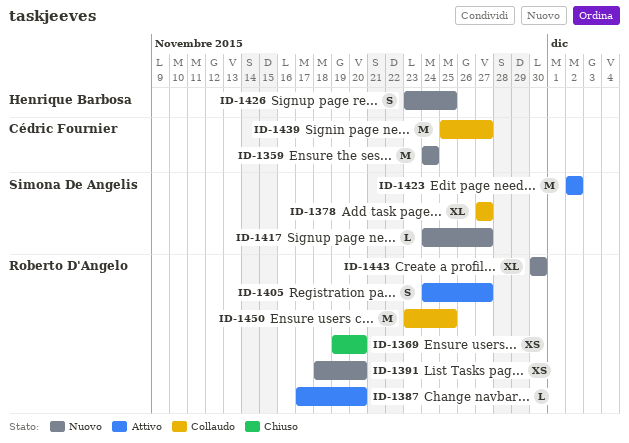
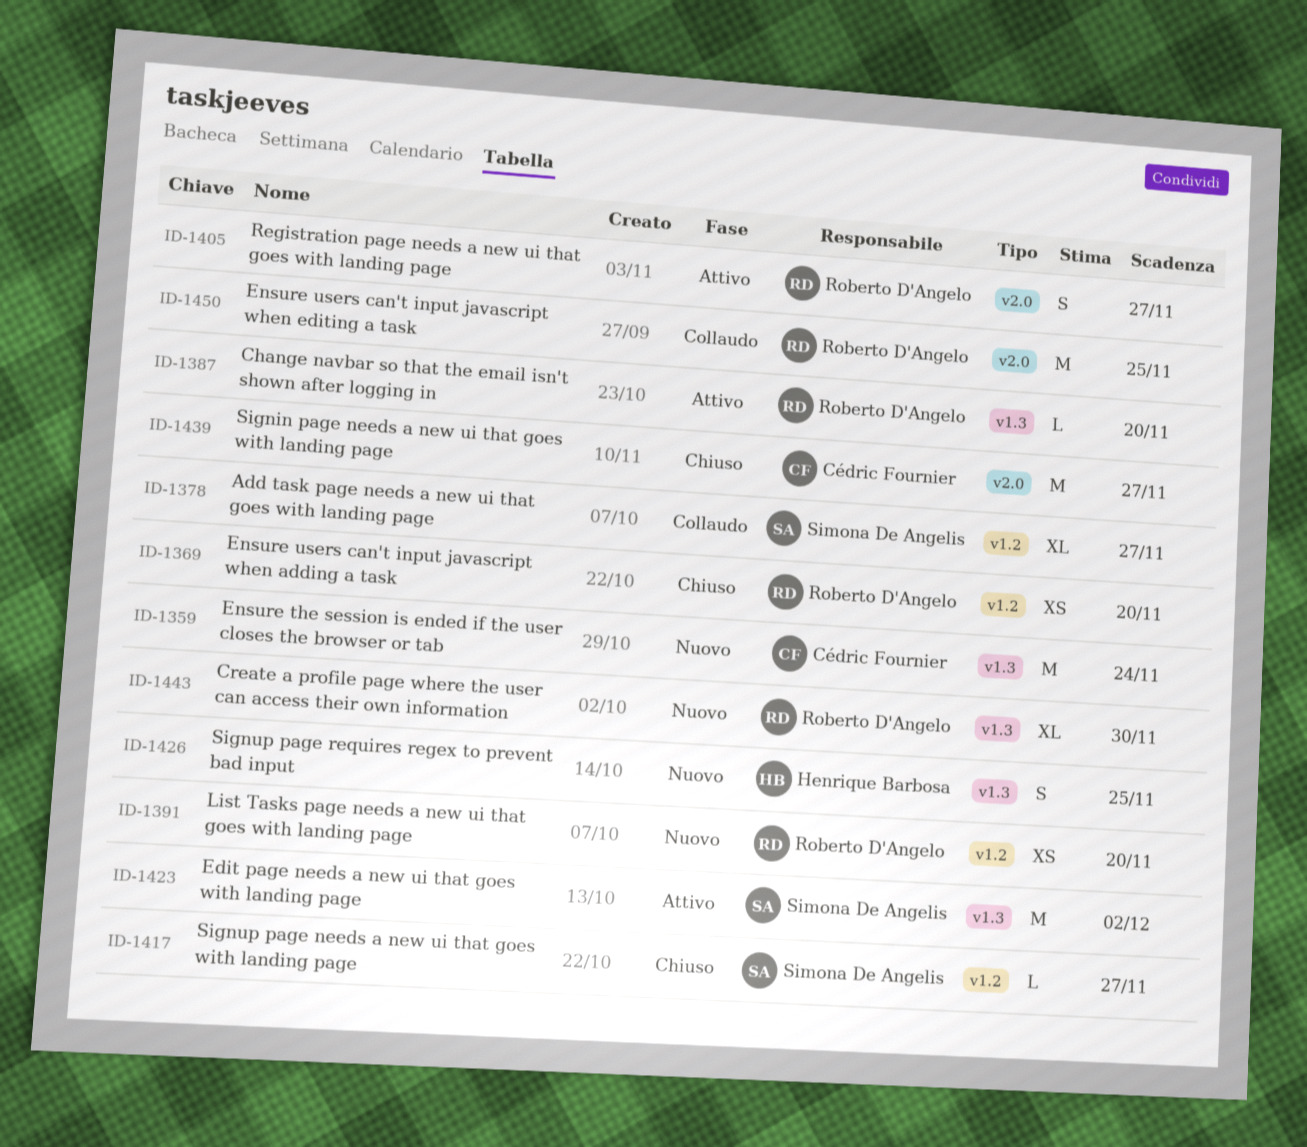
ID-1417, status: Nuovo -> Chiuso
ID-1439, status: Collaudo -> Chiuso

